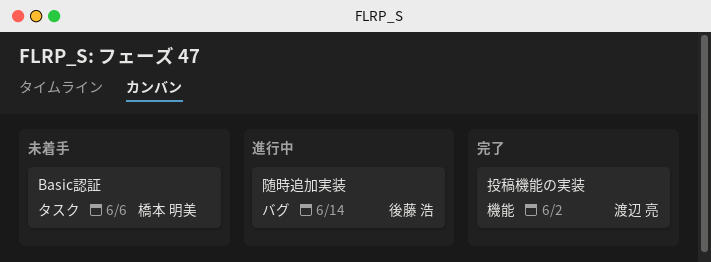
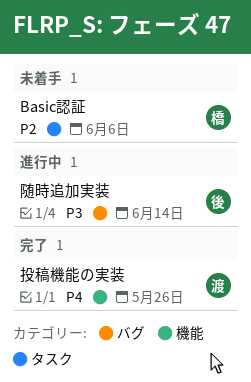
投稿機能の実装, due: Jun 2 -> May 26

